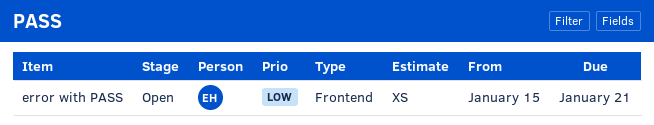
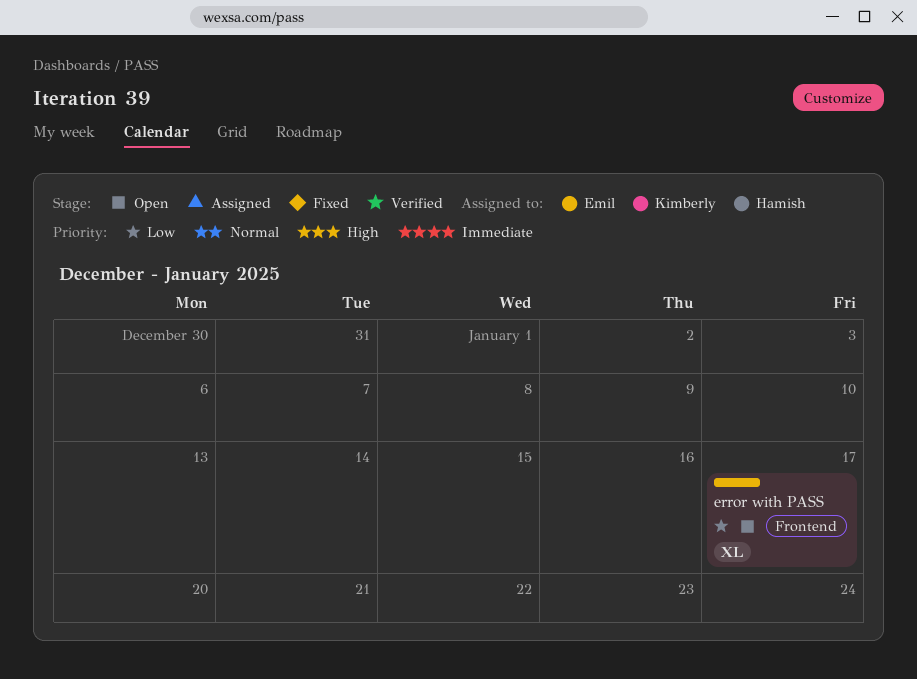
error with PASS, estimate: XS -> XL
error with PASS, due: Jan 21 -> Jan 17

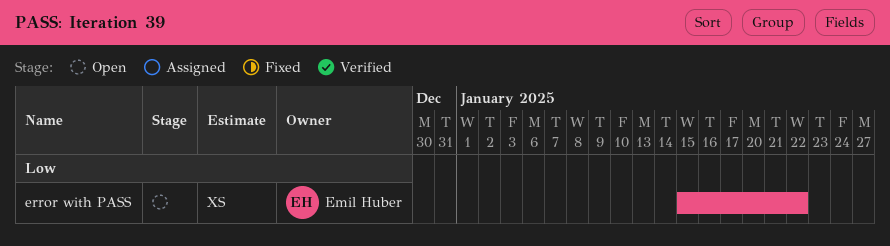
error with PASS, estimate: XL -> XS
error with PASS, due: Jan 17 -> Jan 22

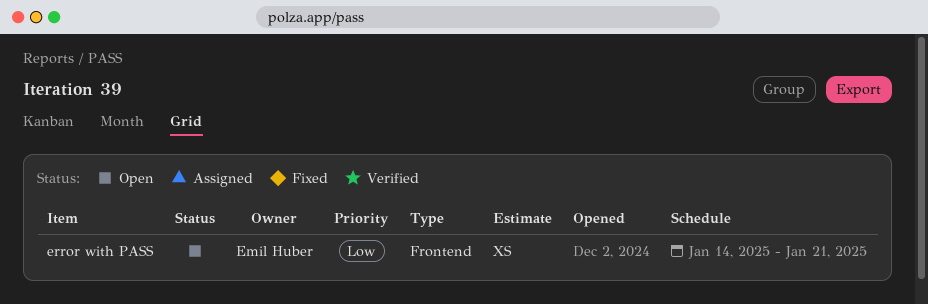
error with PASS, start: Jan 15 -> Jan 14
error with PASS, due: Jan 22 -> Jan 21

